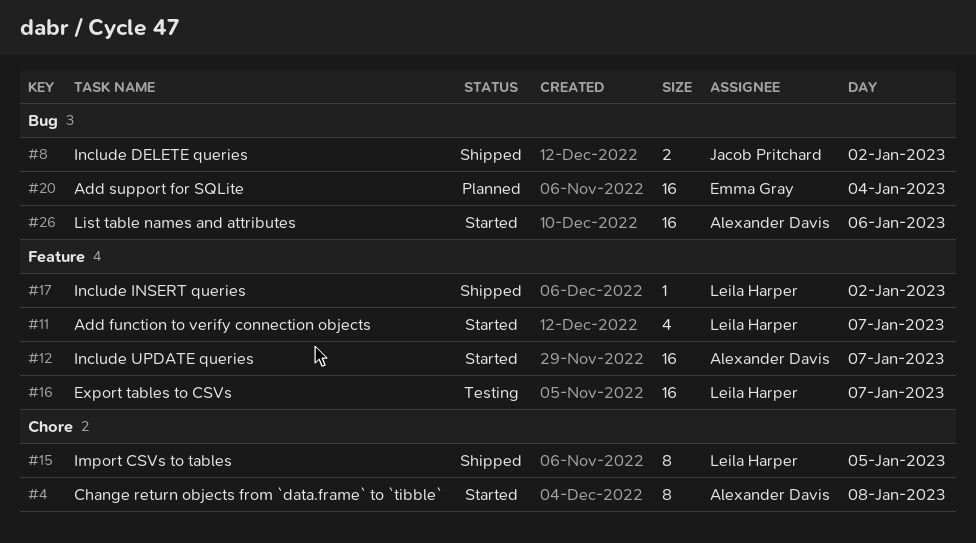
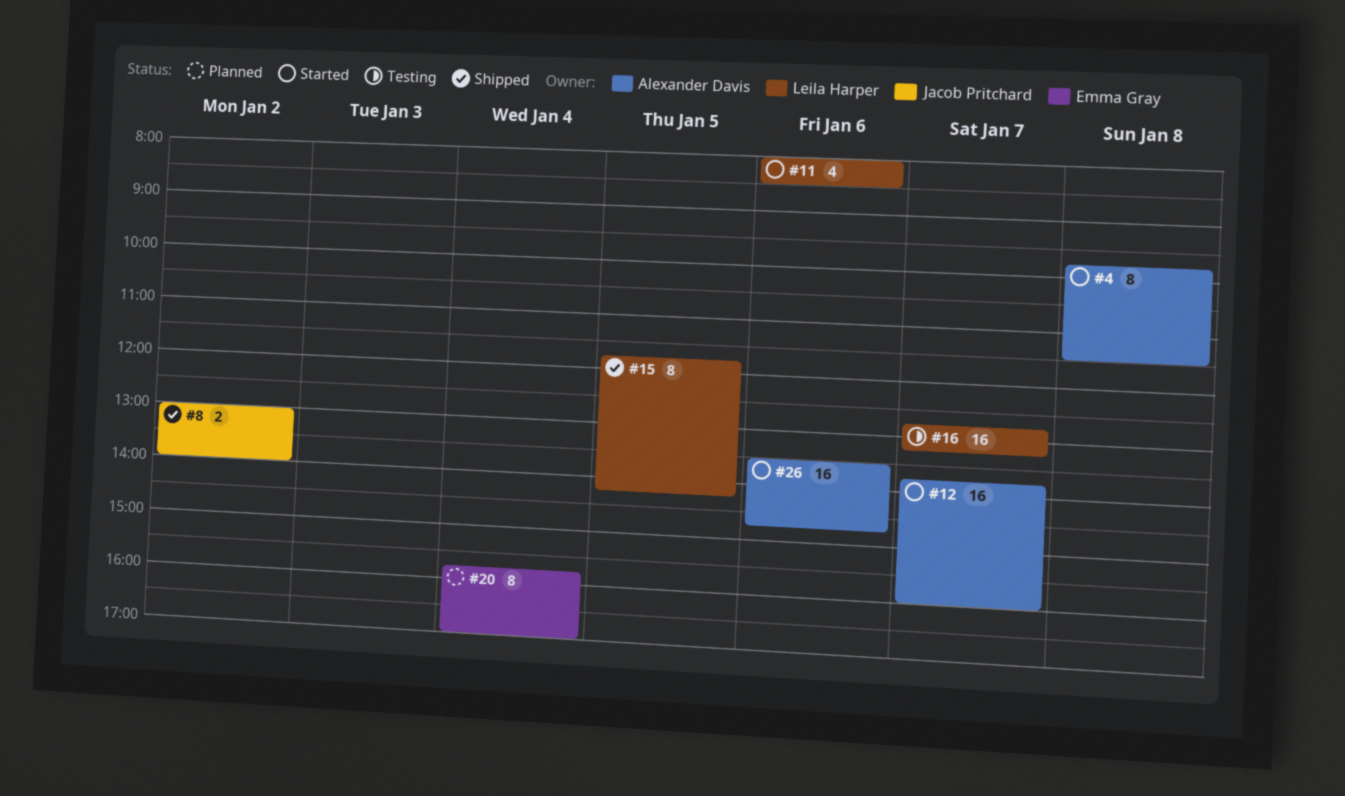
#11, day: Jan 7 -> Jan 6
#17: present -> none
#20, estimate: 16 -> 8

